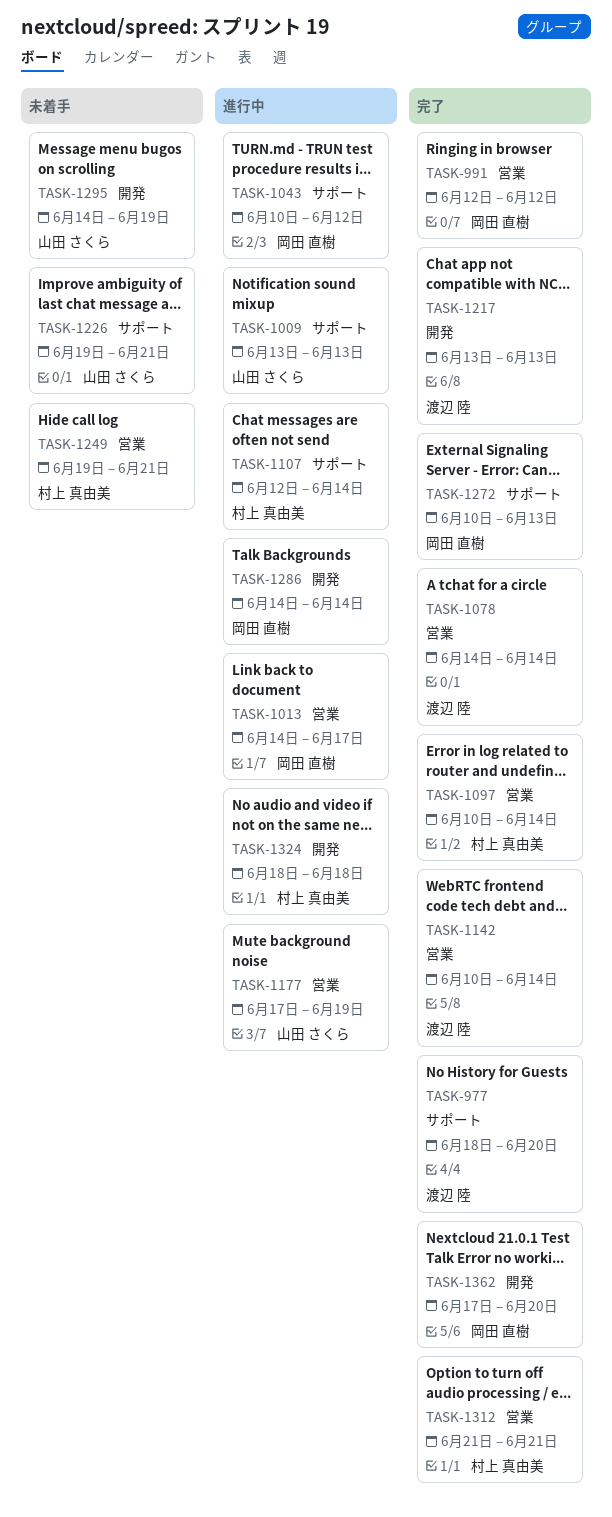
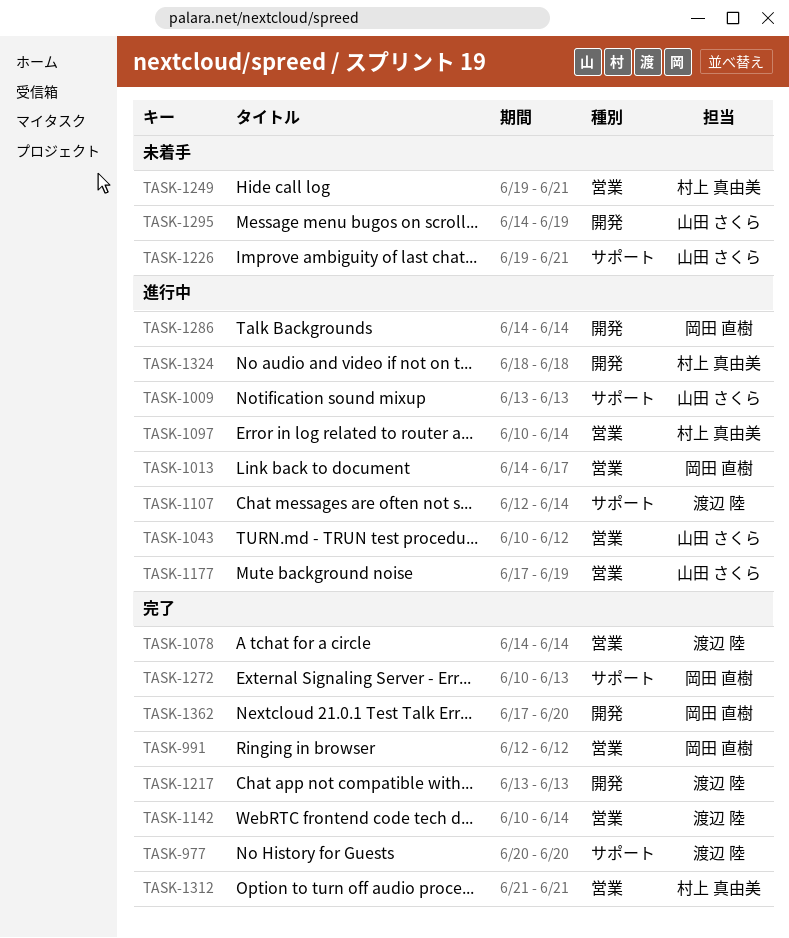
TASK-977, start: Jun 18 -> Jun 20
TASK-1043, owner: 岡田 直樹 -> 山田 さくら
TASK-1043, label: サポート -> 営業
TASK-1097, status: 完了 -> 進行中
TASK-1107, owner: 村上 真由美 -> 渡辺 陸

